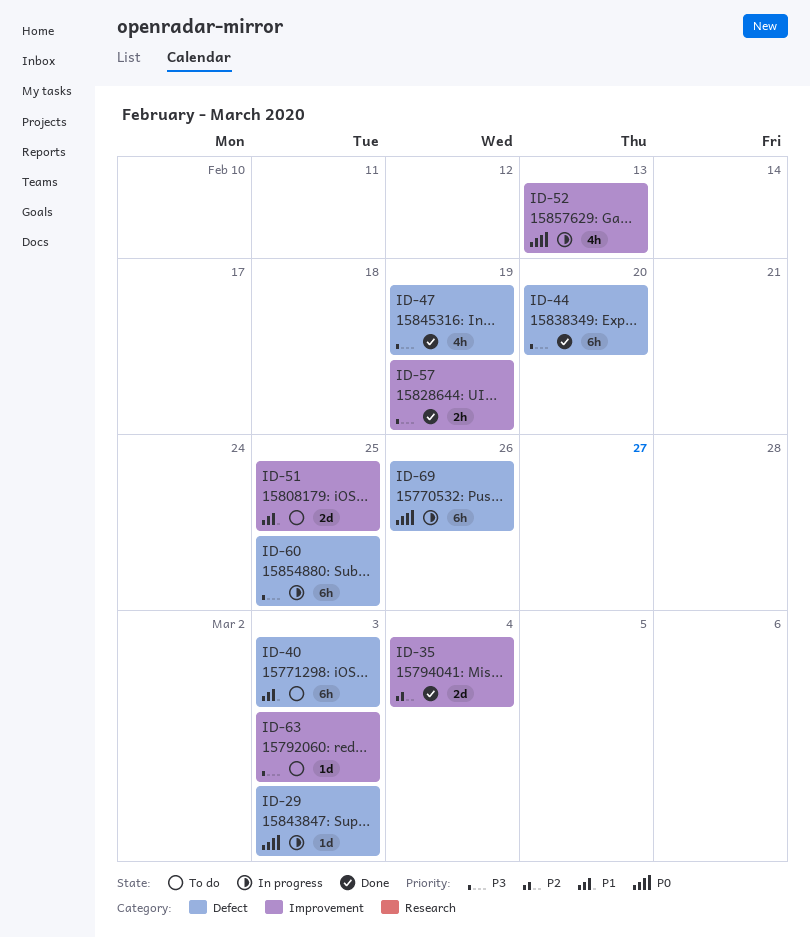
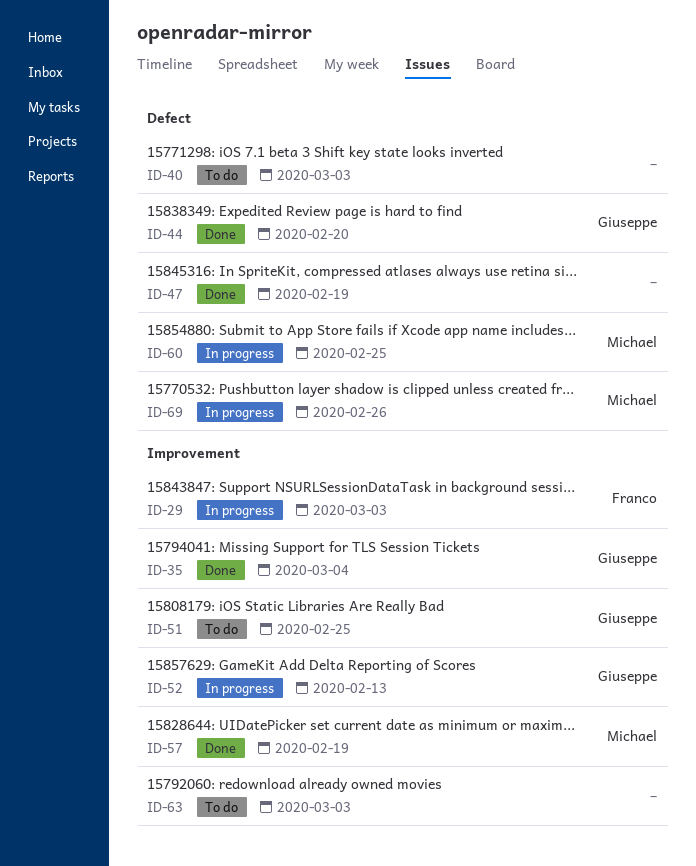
ID-29, label: Defect -> Improvement

